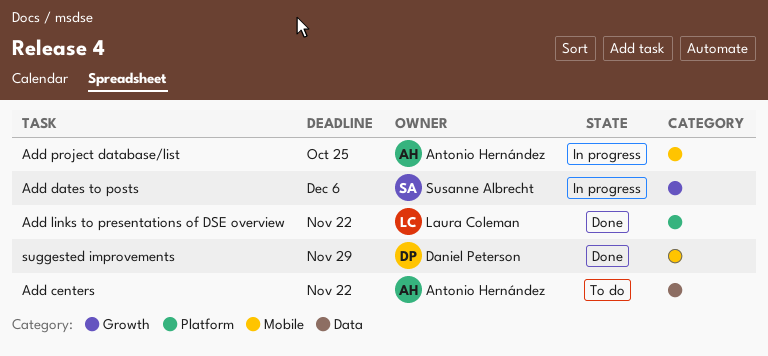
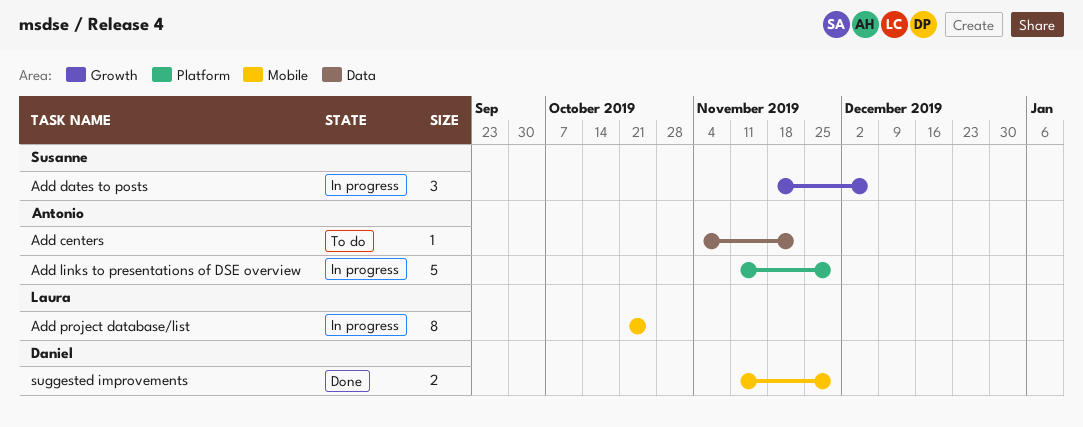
Add links to presentations of DSE overview, status: Done -> In progress
Add links to presentations of DSE overview, owner: Laura Coleman -> Antonio Hernández
Add links to presentations of DSE overview, due: Nov 22 -> Nov 29
Add project database/list, owner: Antonio Hernández -> Laura Coleman

